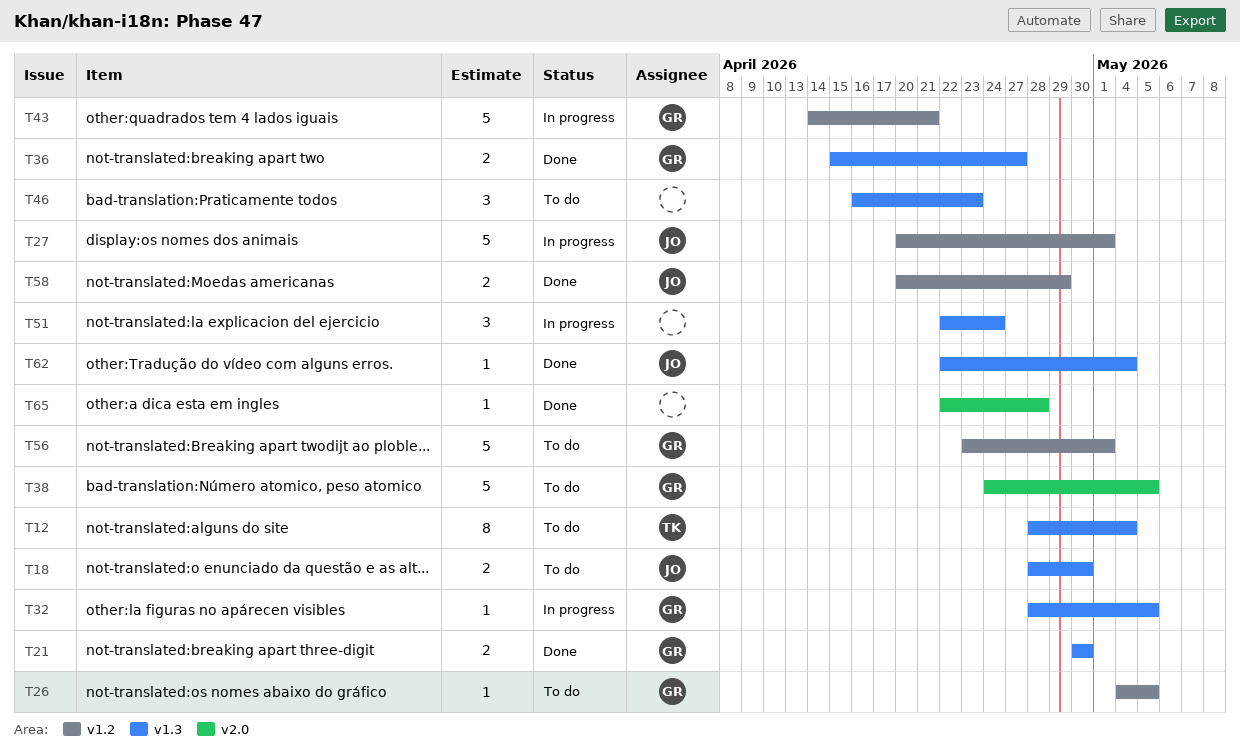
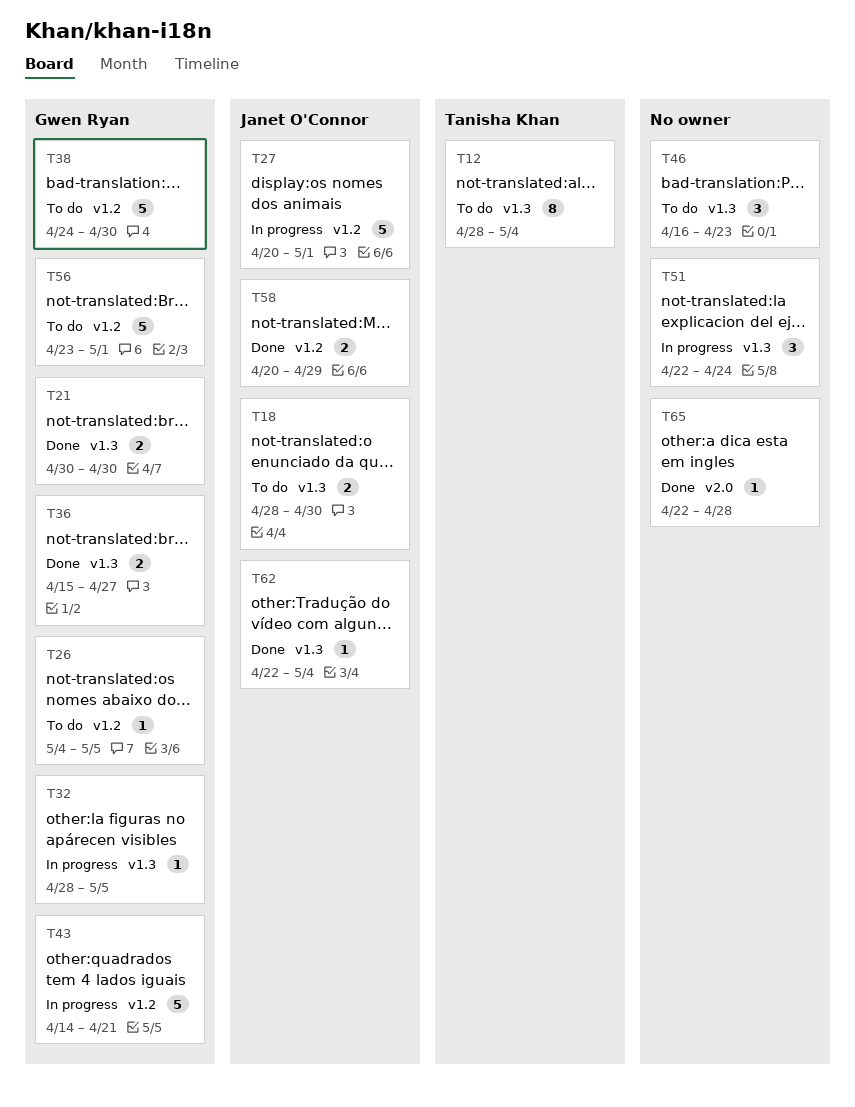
T38, label: v2.0 -> v1.2
T38, due: May 5 -> Apr 30

